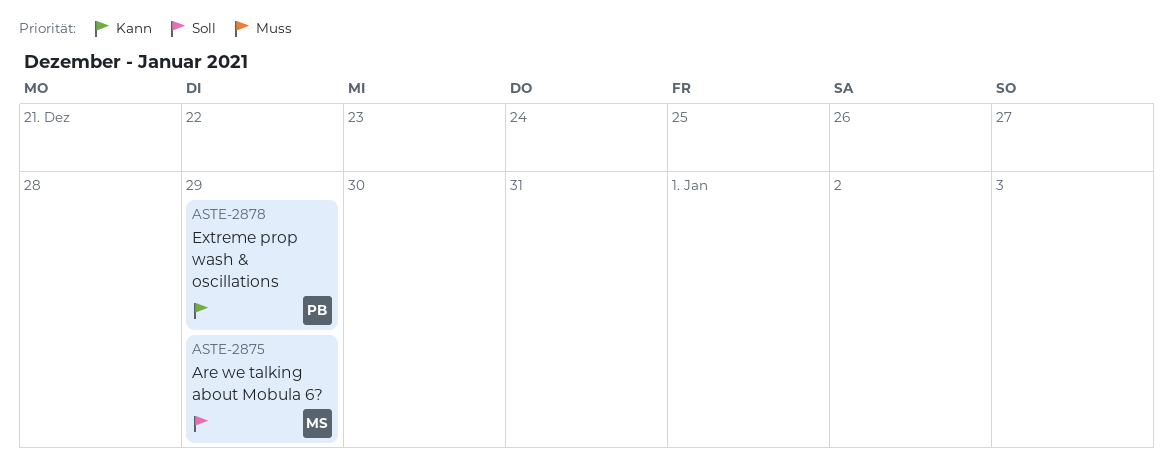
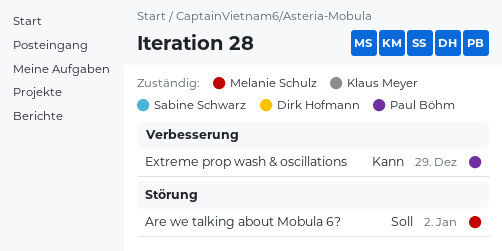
Are we talking about Mobula 6?, due: Dec 29 -> Jan 2

